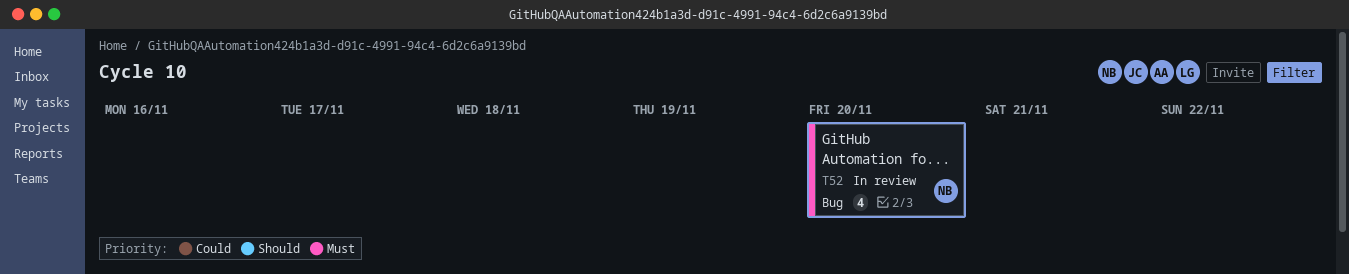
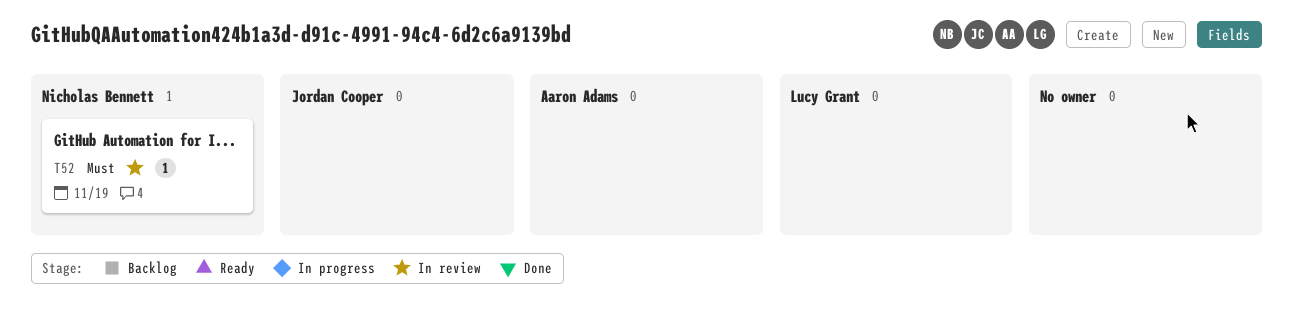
T52, estimate: 4 -> 1
T52, due: Nov 20 -> Nov 19

